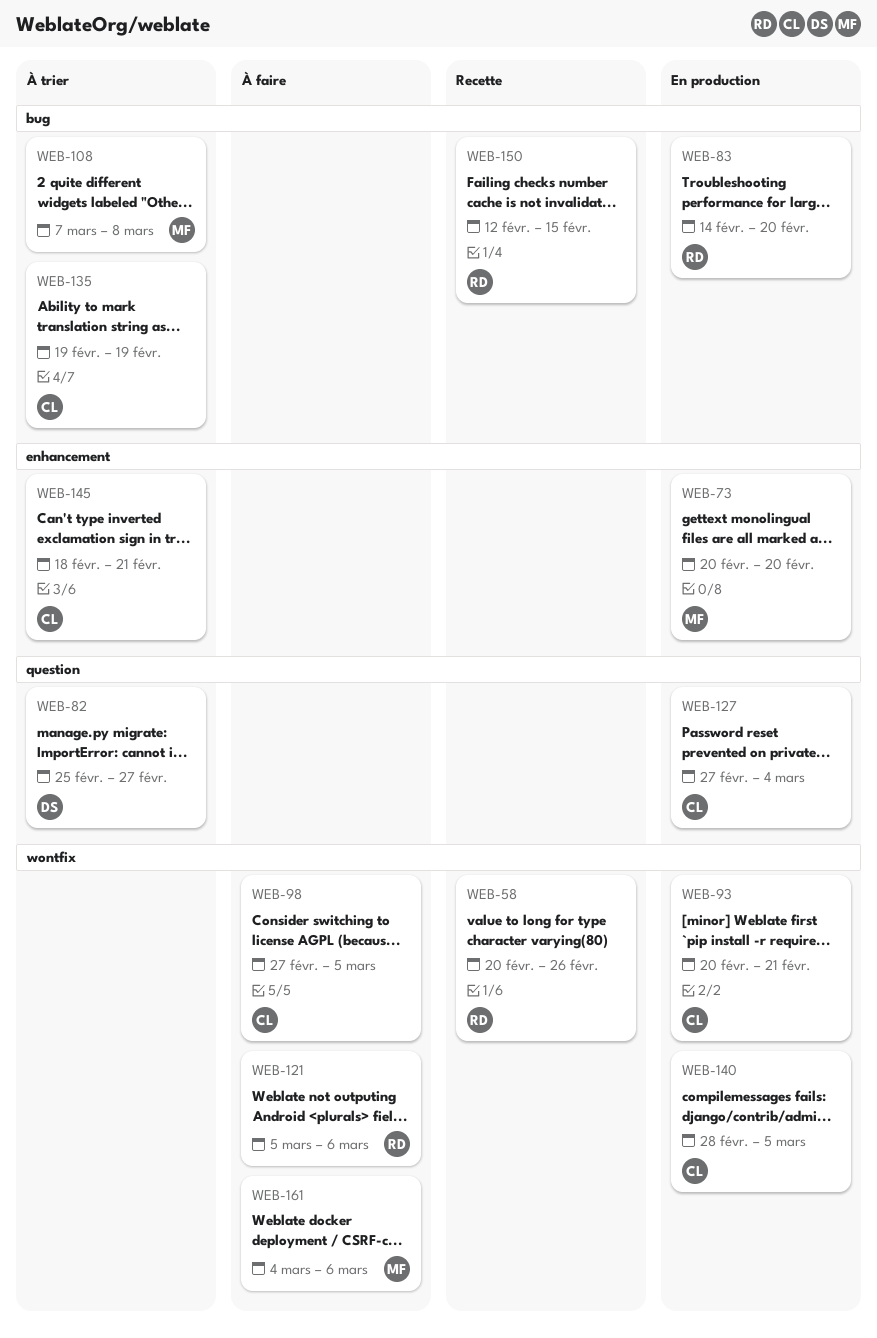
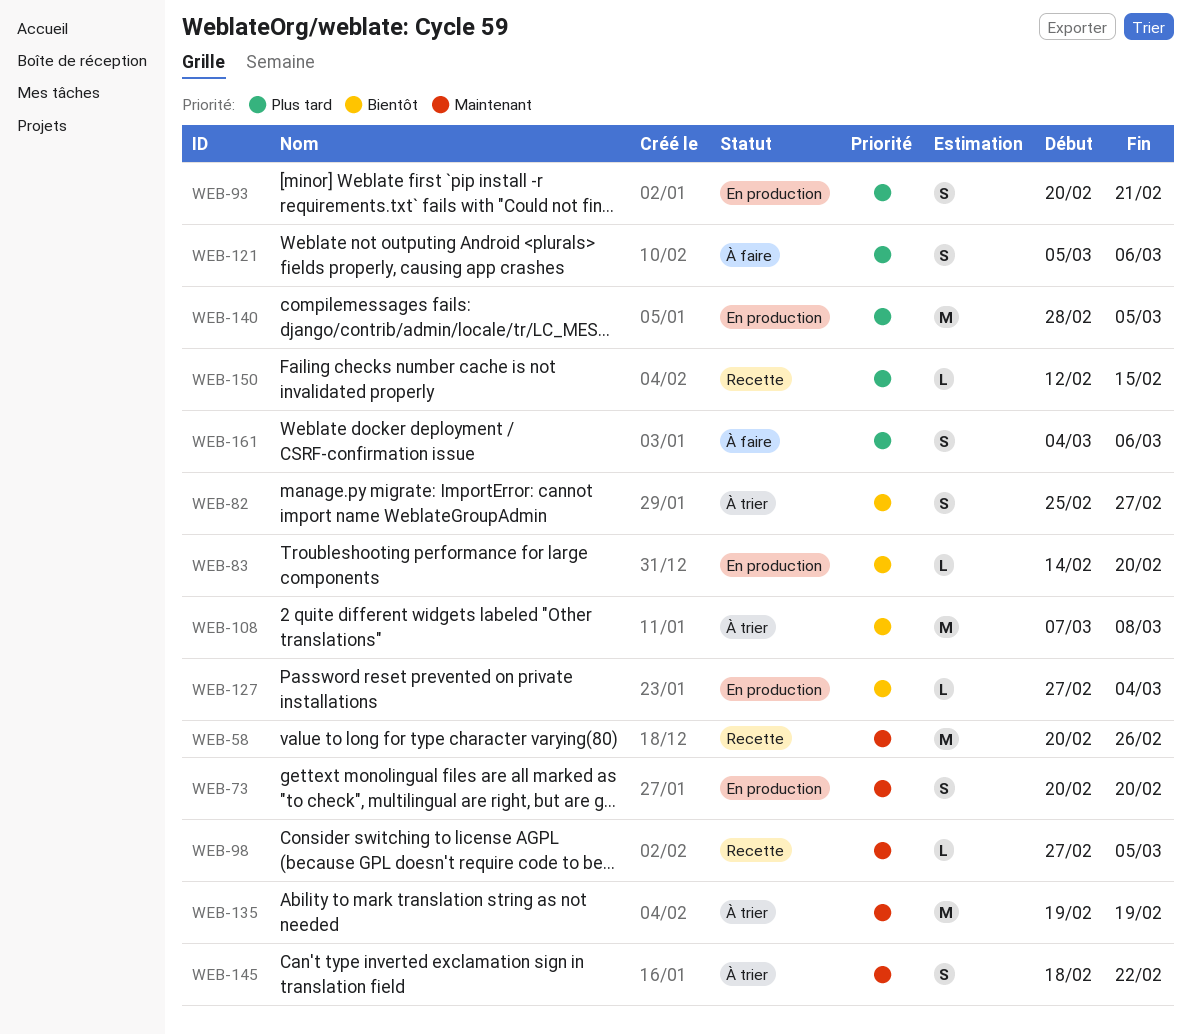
WEB-98, status: À faire -> Recette
WEB-145, due: Feb 21 -> Feb 22

